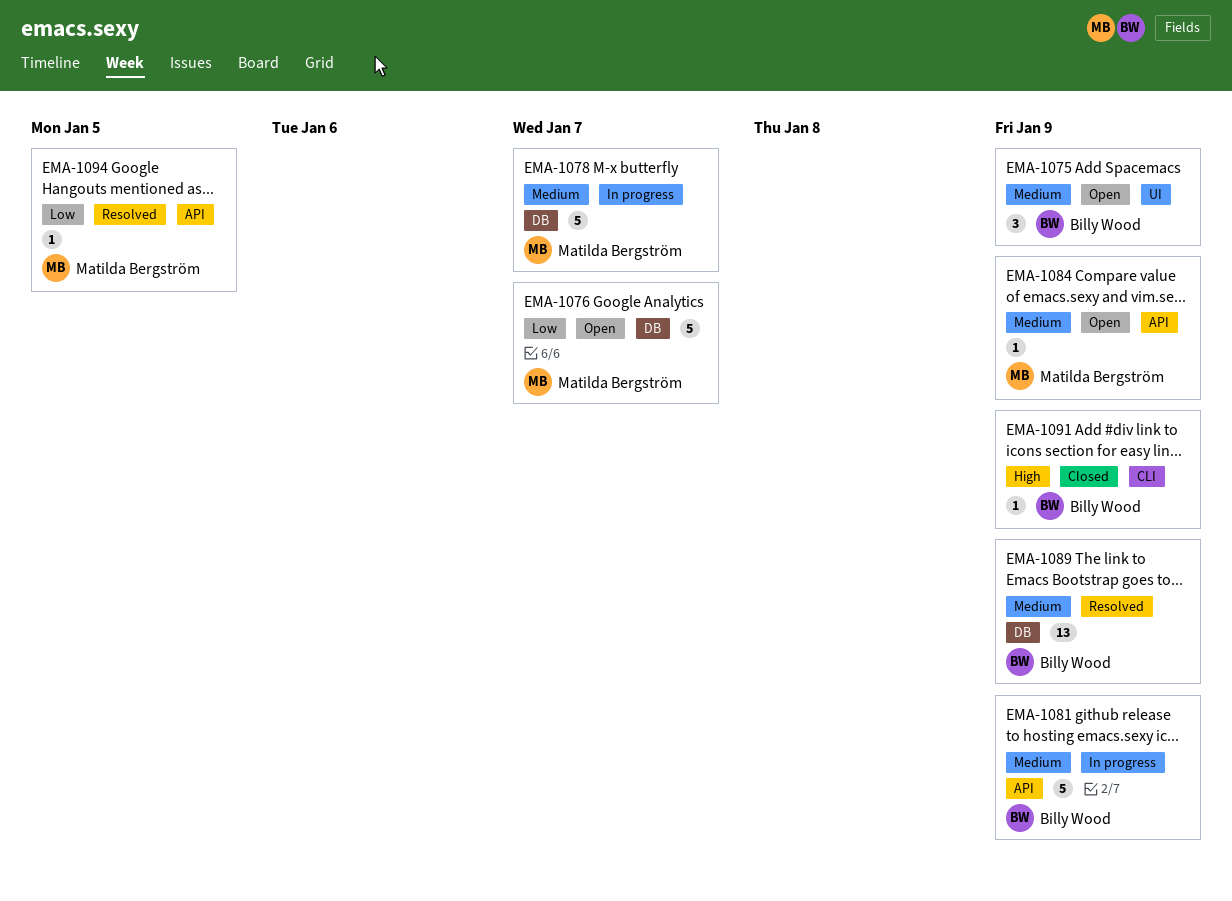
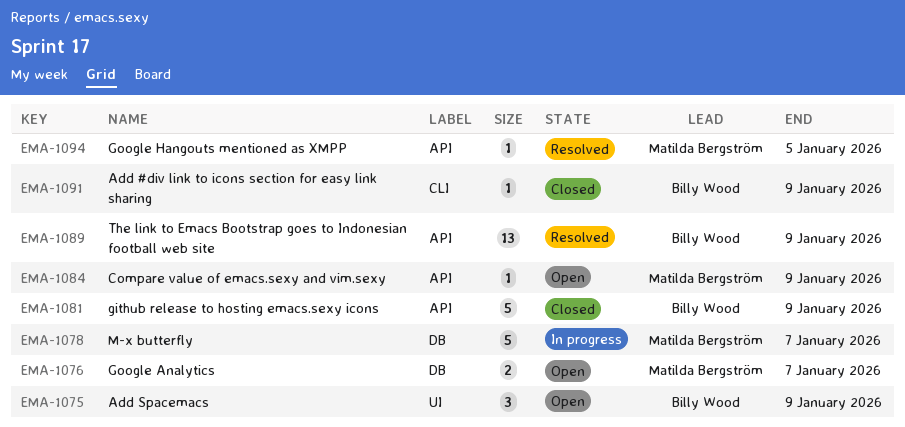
EMA-1076, estimate: 5 -> 2
EMA-1081, status: In progress -> Closed
EMA-1089, label: DB -> API

